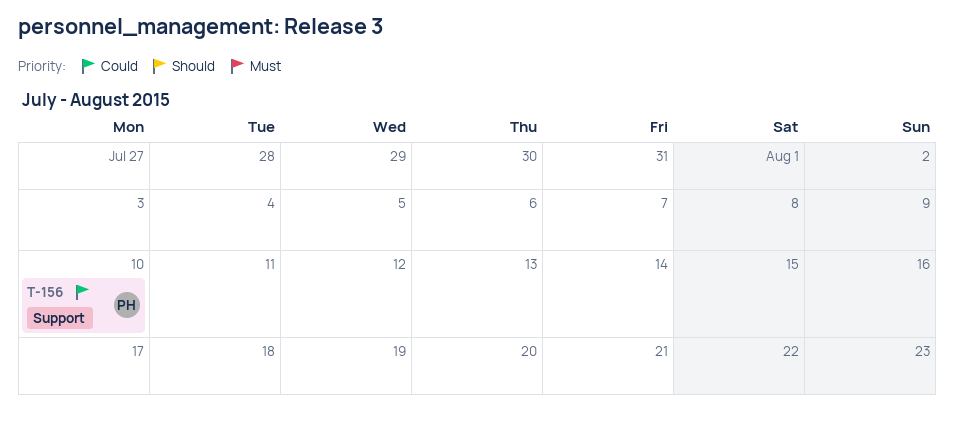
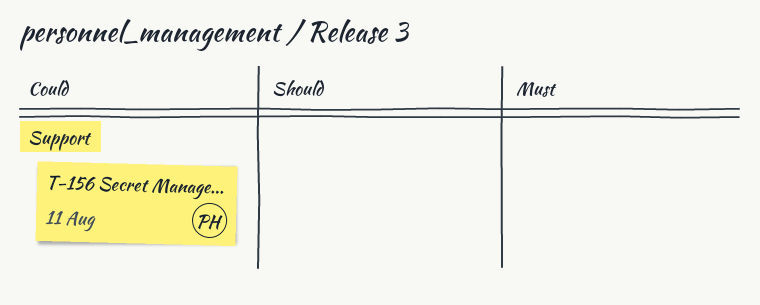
T-156, due: Aug 10 -> Aug 11

